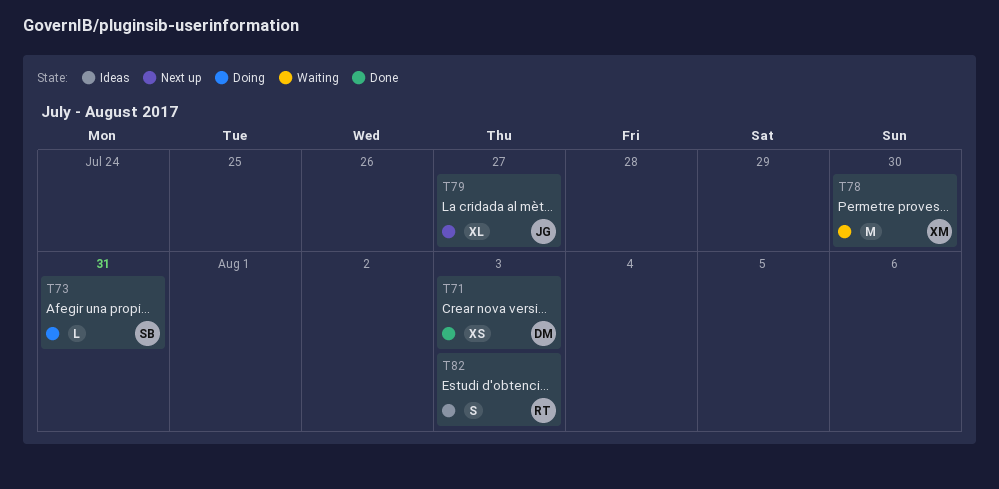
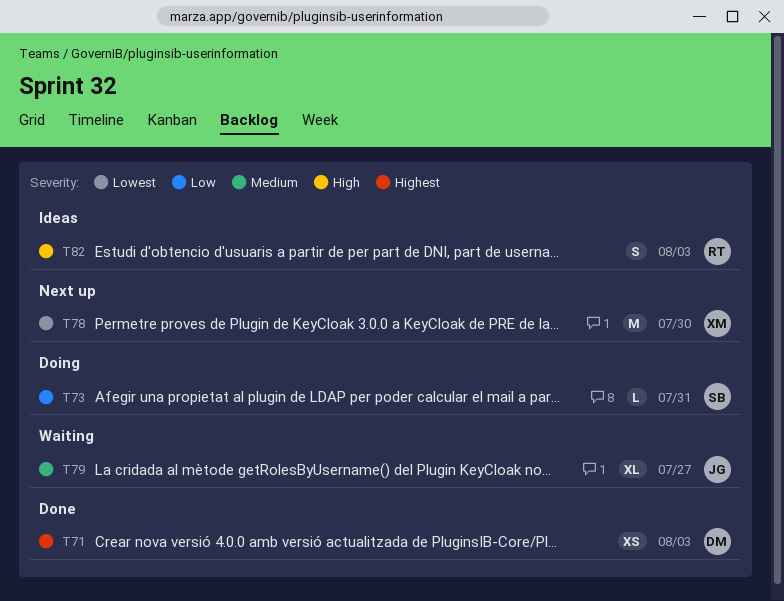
T78, status: Waiting -> Next up
T79, status: Next up -> Waiting

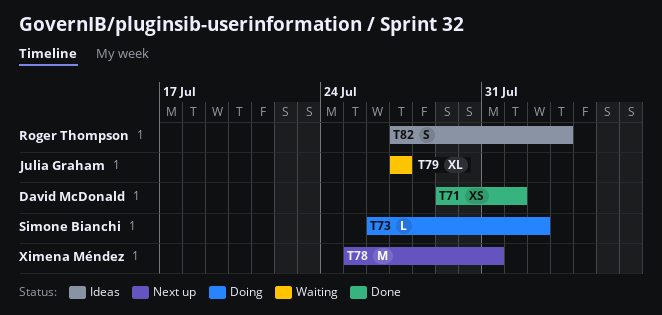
T71, due: Aug 3 -> Aug 1
T73, due: Jul 31 -> Aug 2
T78, due: Jul 30 -> Jul 31

